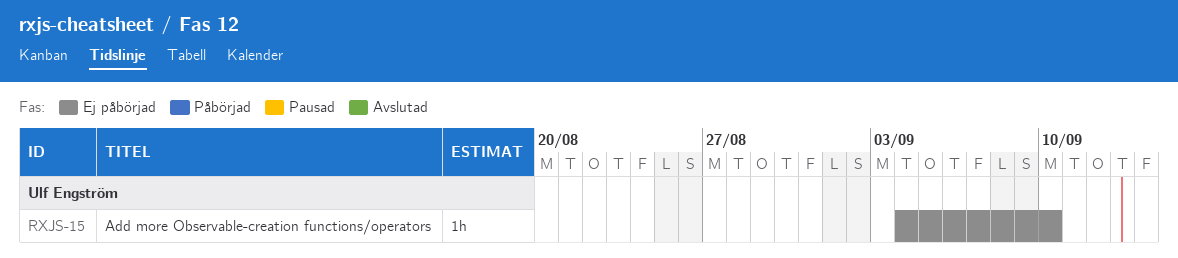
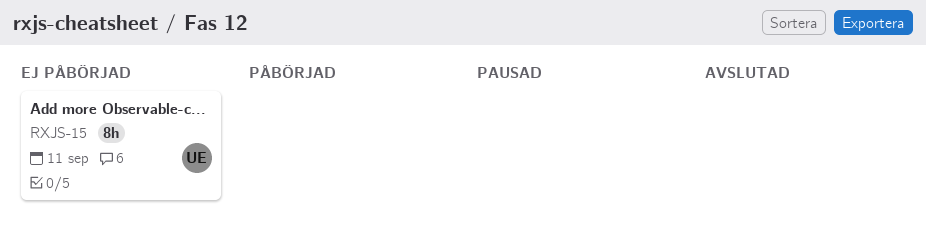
RXJS-15, estimate: 1h -> 8h
RXJS-15, due: Sep 10 -> Sep 11

